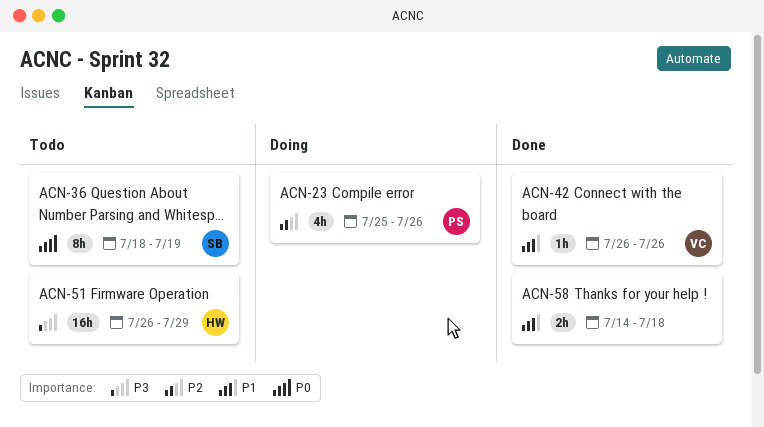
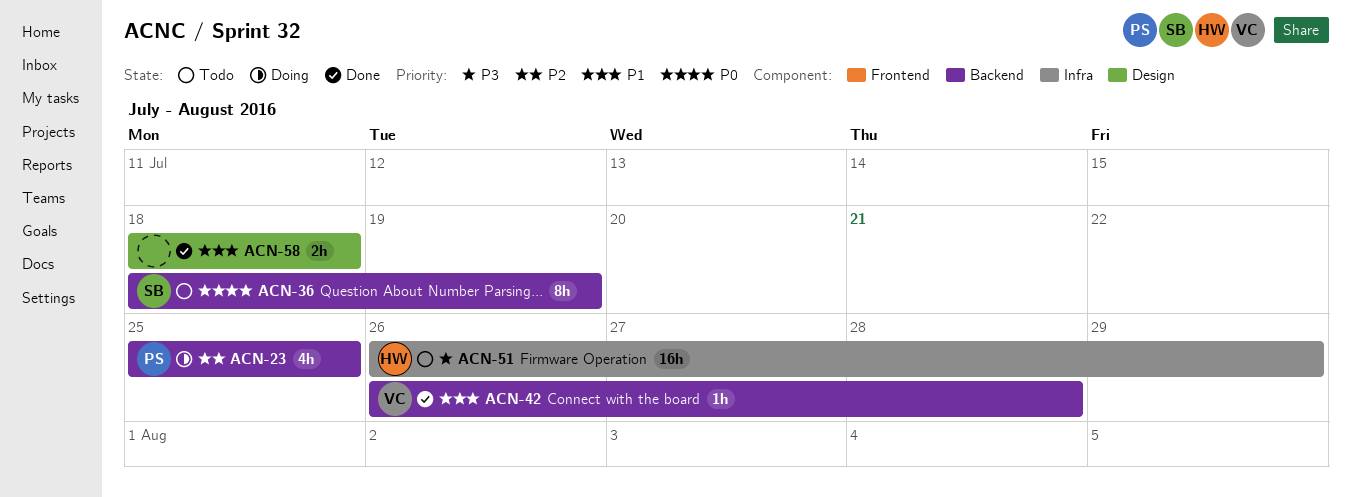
ACN-23, due: Jul 26 -> Jul 25
ACN-42, due: Jul 26 -> Jul 28
ACN-58, start: Jul 14 -> Jul 18

